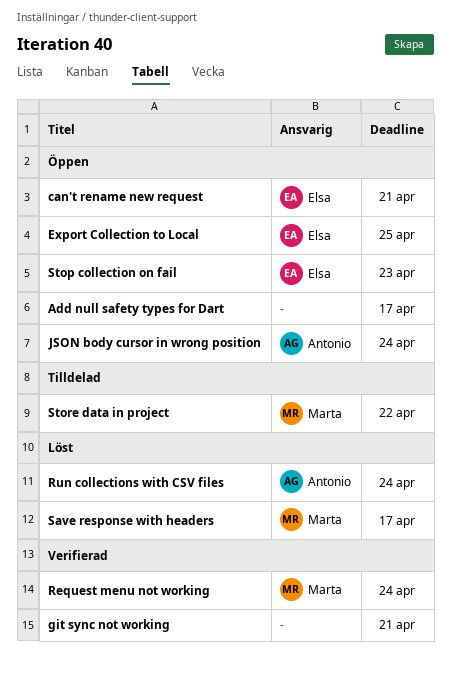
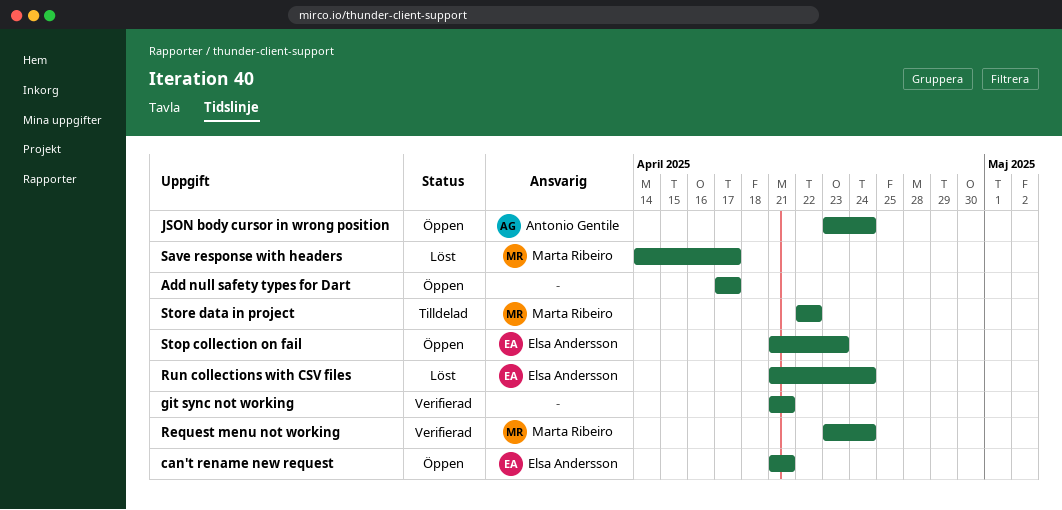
Export Collection to Local: present -> none
Run collections with CSV files, owner: Antonio Gentile -> Elsa Andersson

